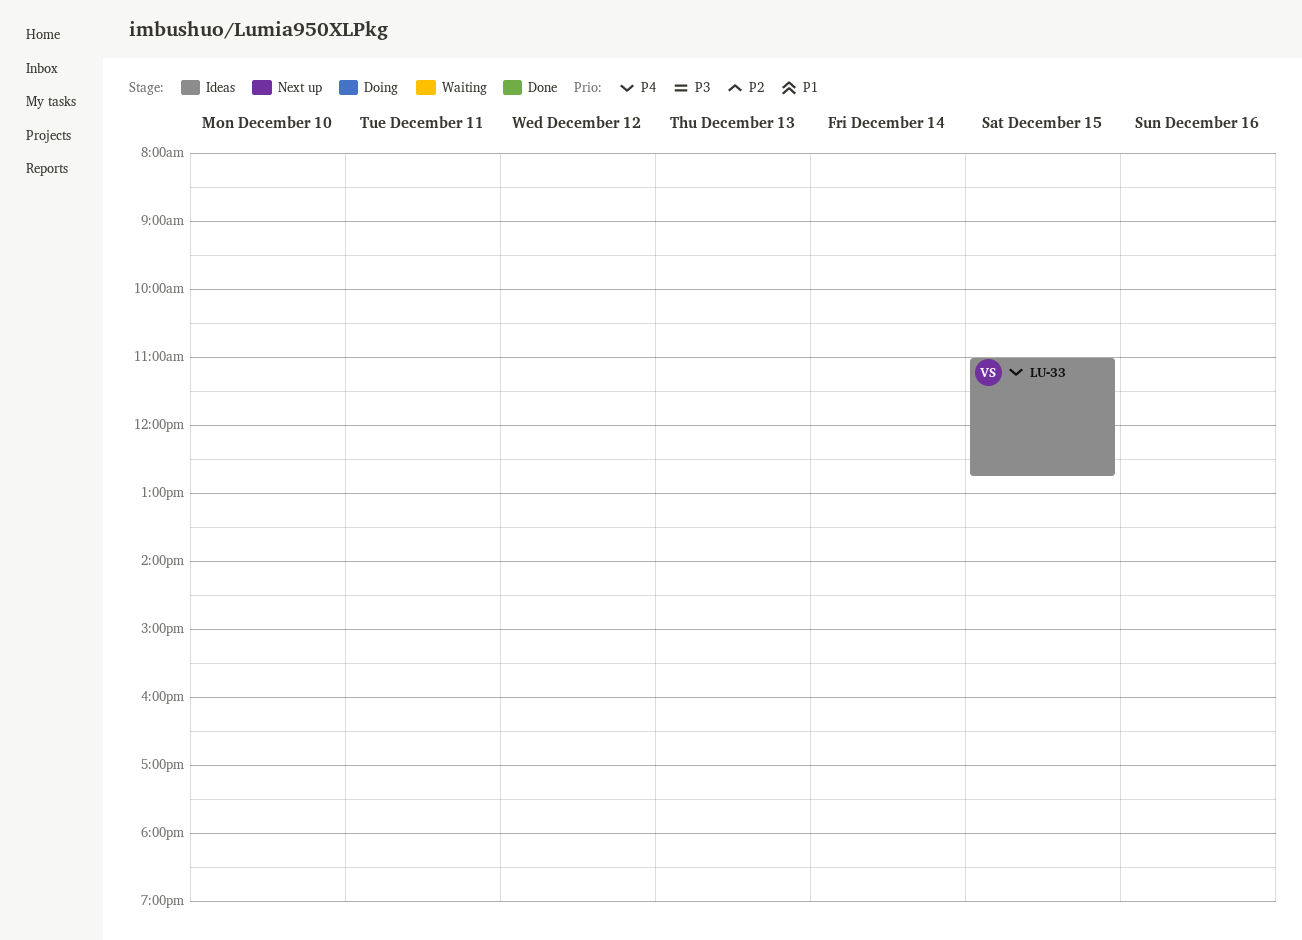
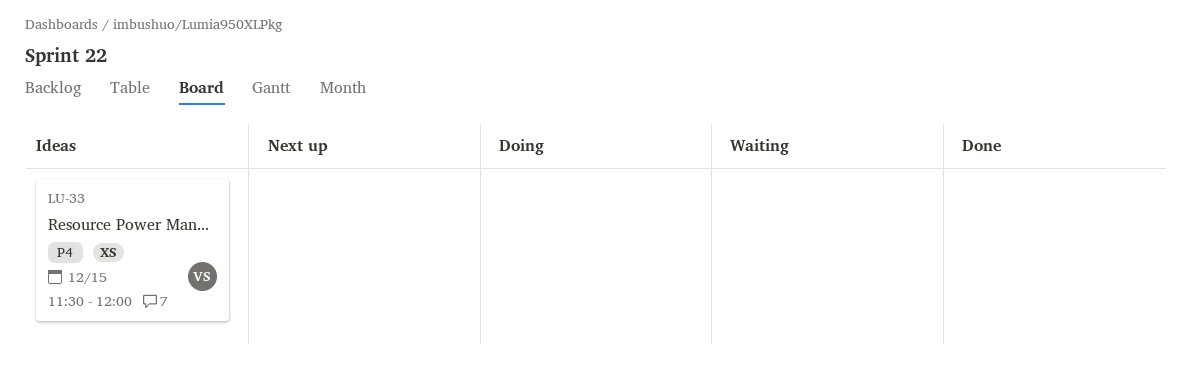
LU-33, begins: 11:00 -> 11:30
LU-33, ends: 12:45 -> 12:00

